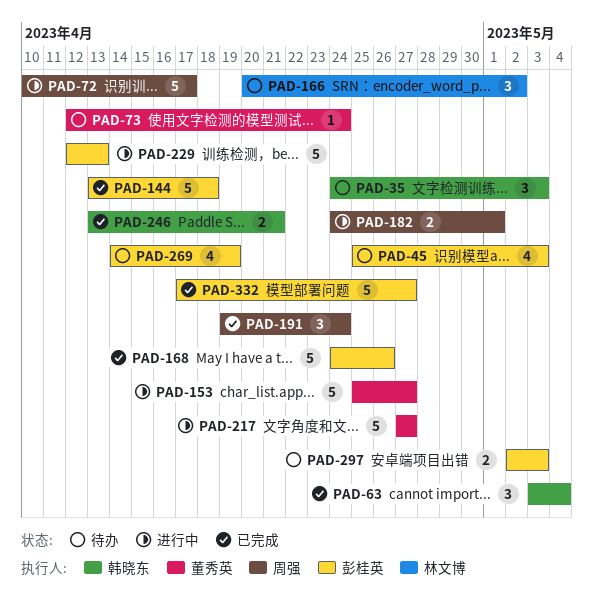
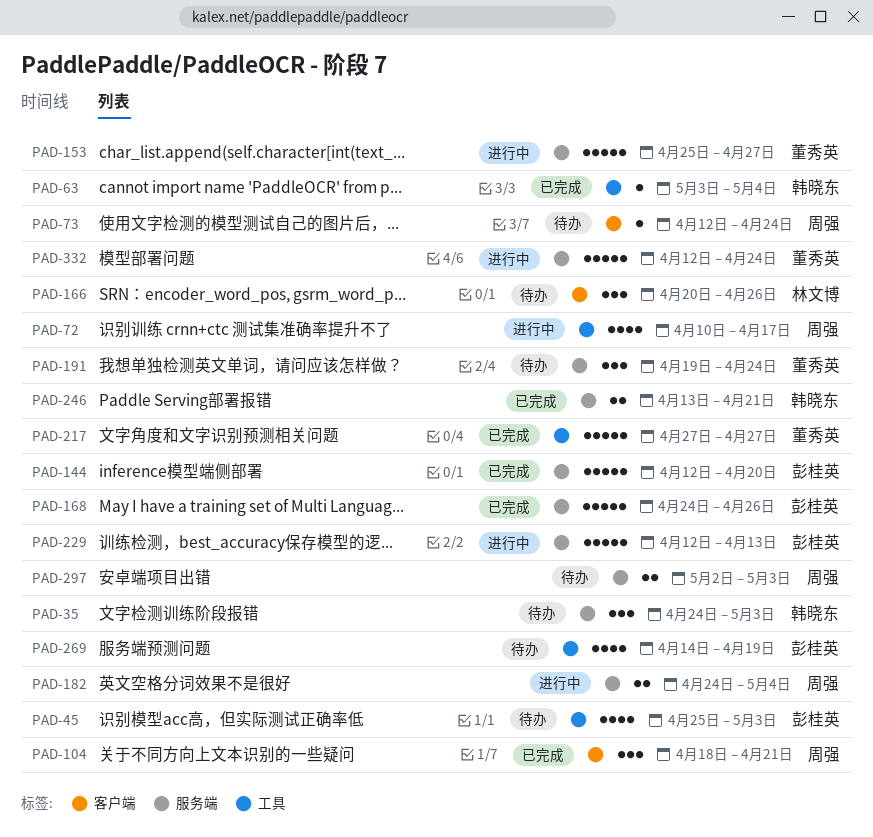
PAD-63, estimate: 3 -> 1
PAD-72, estimate: 5 -> 4
PAD-73, owner: 董秀英 -> 周强
PAD-104: none -> present
PAD-144, start: Apr 13 -> Apr 12
PAD-144, due: Apr 18 -> Apr 20
PAD-166, due: May 2 -> Apr 26
PAD-182, due: May 1 -> May 4
PAD-191, status: 已完成 -> 待办
PAD-191, owner: 周强 -> 董秀英
PAD-217, status: 进行中 -> 已完成
PAD-297, owner: 彭桂英 -> 周强
PAD-332, status: 已完成 -> 进行中
PAD-332, owner: 彭桂英 -> 董秀英
PAD-332, start: Apr 17 -> Apr 12
PAD-332, due: Apr 27 -> Apr 24

